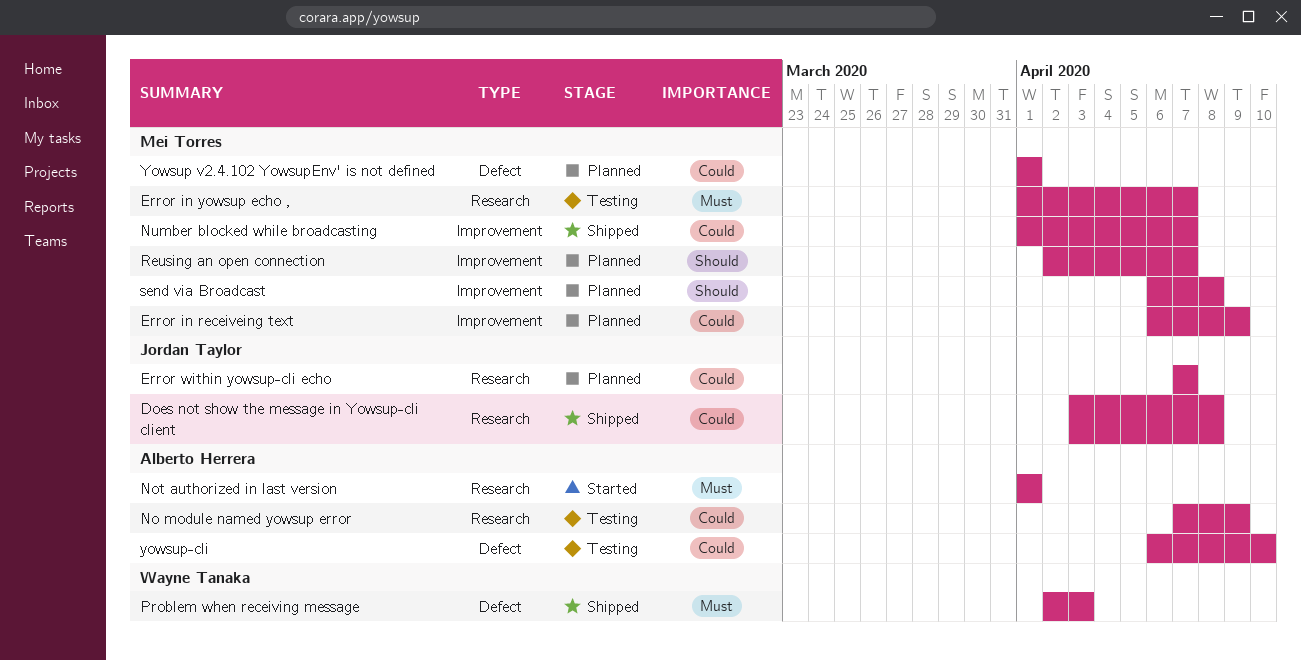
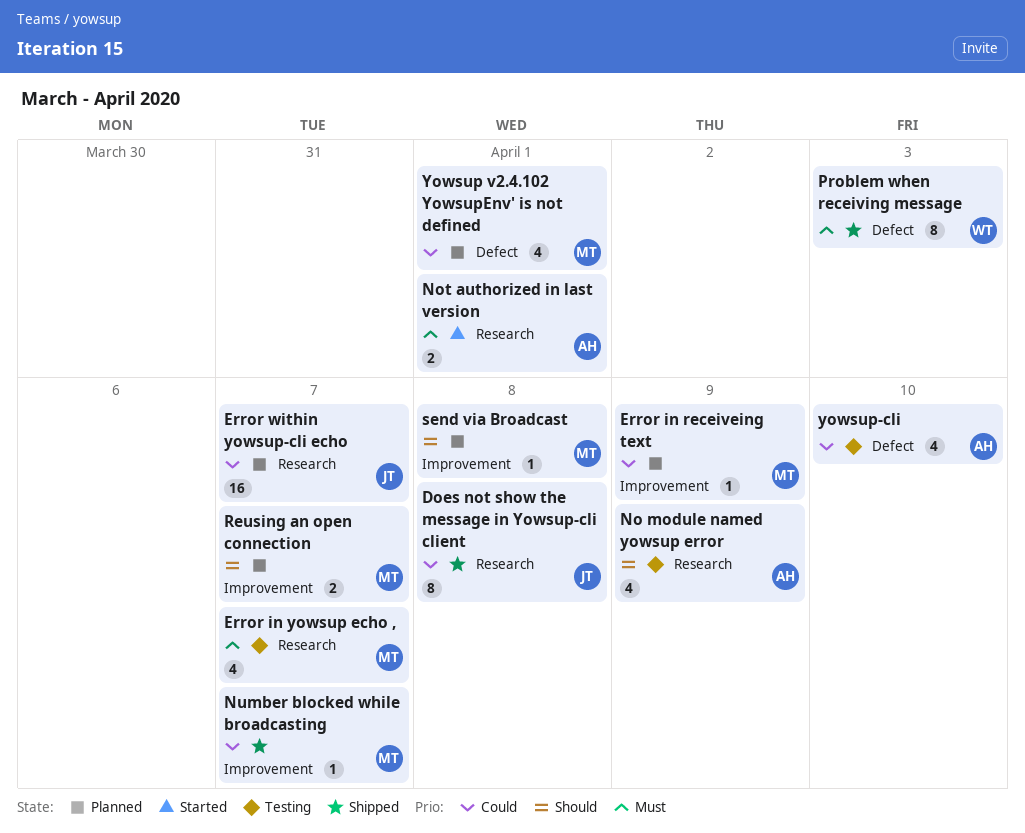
No module named yowsup error, priority: Could -> Should

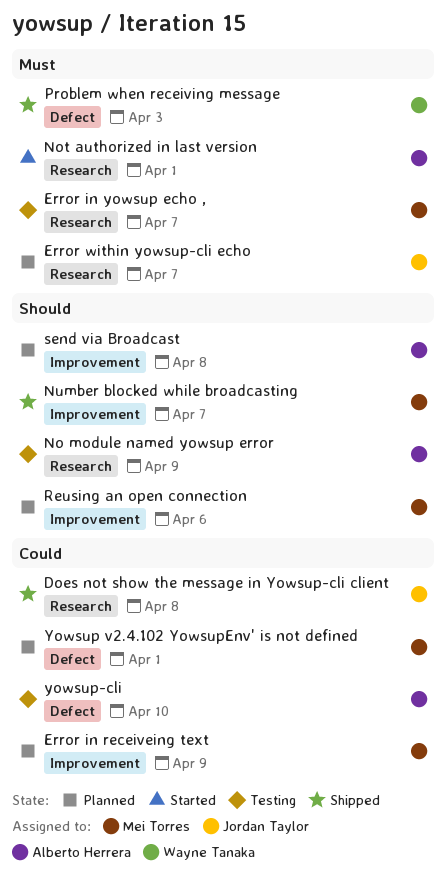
Error within yowsup-cli echo, priority: Could -> Must
Number blocked while broadcasting, priority: Could -> Should
Reusing an open connection, due: Apr 7 -> Apr 6
send via Broadcast, owner: Mei Torres -> Alberto Herrera

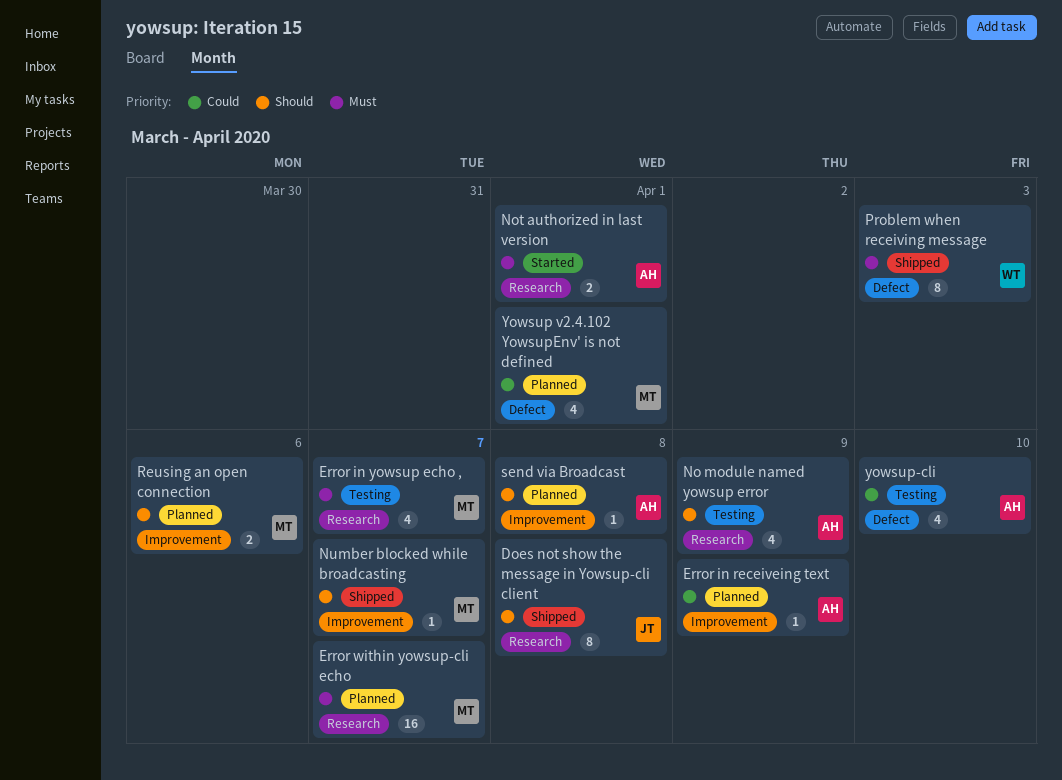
Does not show the message in Yowsup-cli client, priority: Could -> Should
Error in receiveing text, owner: Mei Torres -> Alberto Herrera
Error within yowsup-cli echo, owner: Jordan Taylor -> Mei Torres

